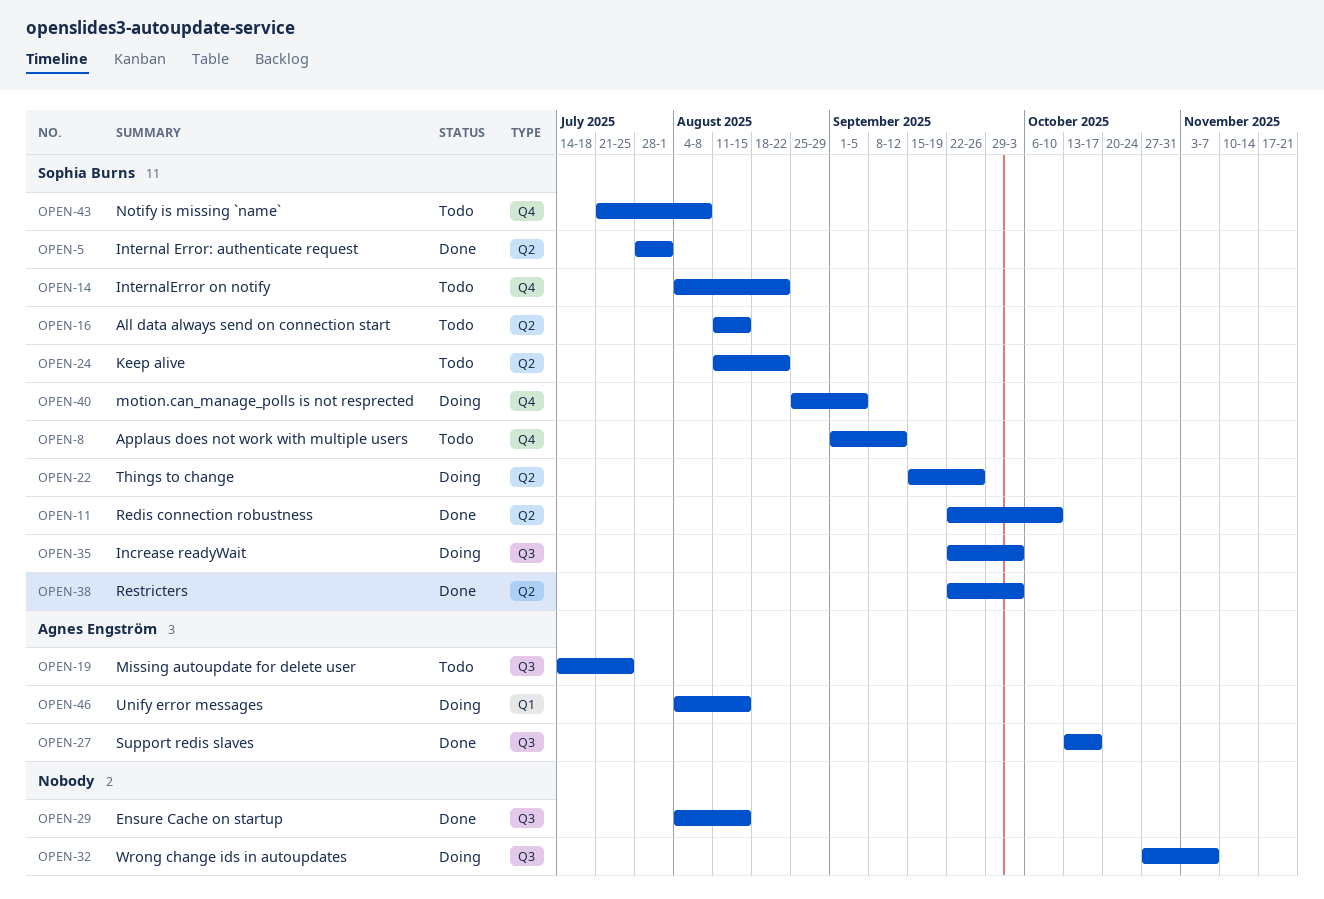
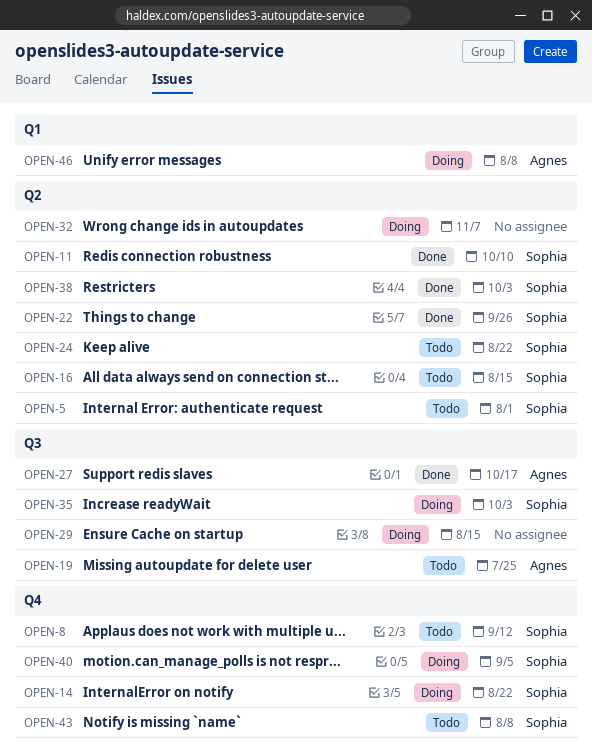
OPEN-5, status: Done -> Todo
OPEN-14, status: Todo -> Doing
OPEN-22, status: Doing -> Done
OPEN-29, status: Done -> Doing
OPEN-32, label: Q3 -> Q2
OPEN-46, due: Aug 15 -> Aug 8

